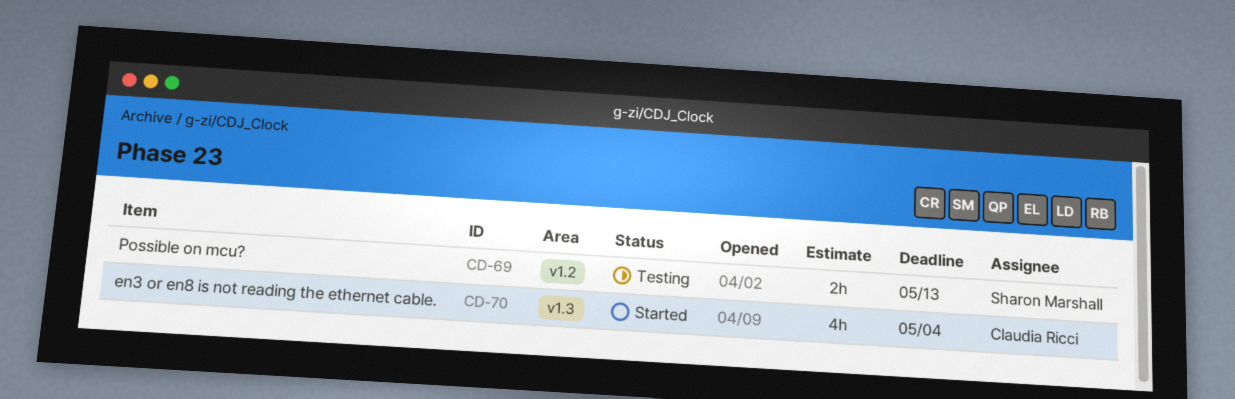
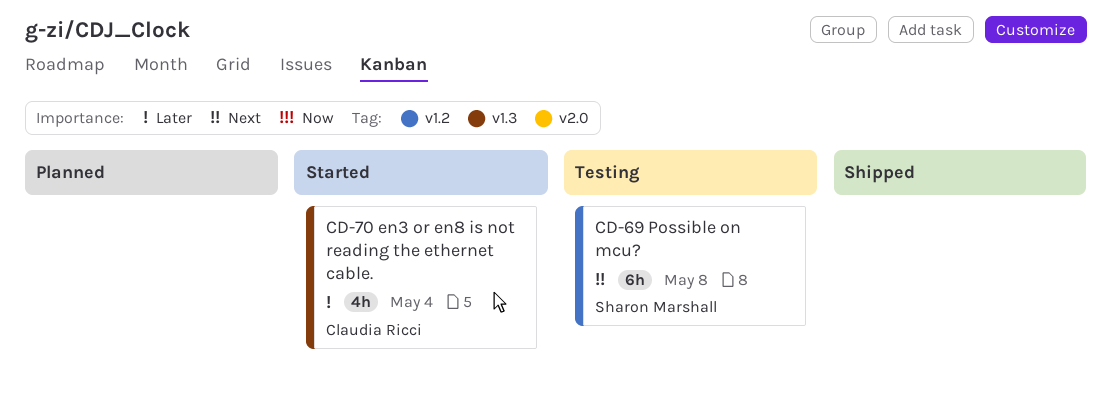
CD-69, estimate: 2h -> 6h
CD-69, due: May 13 -> May 8

